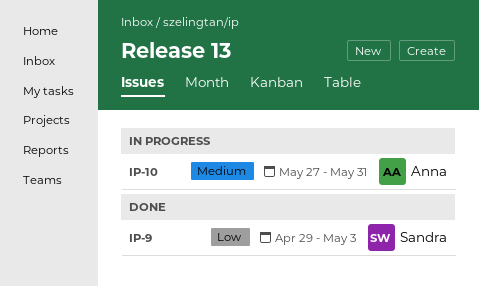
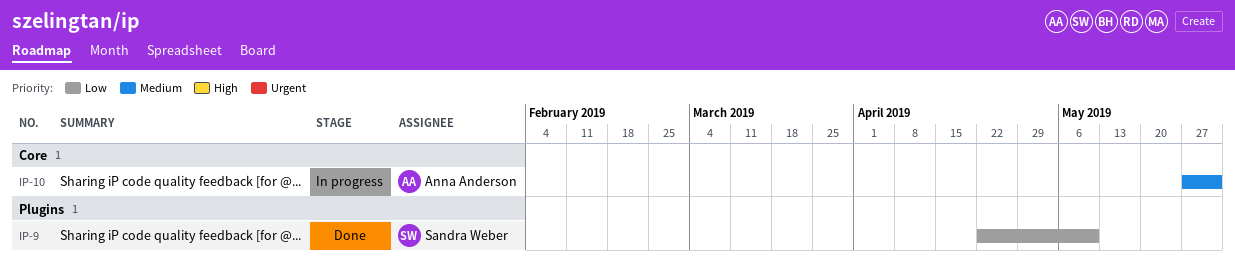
IP-9, start: Apr 29 -> Apr 22
IP-9, due: May 3 -> May 10

